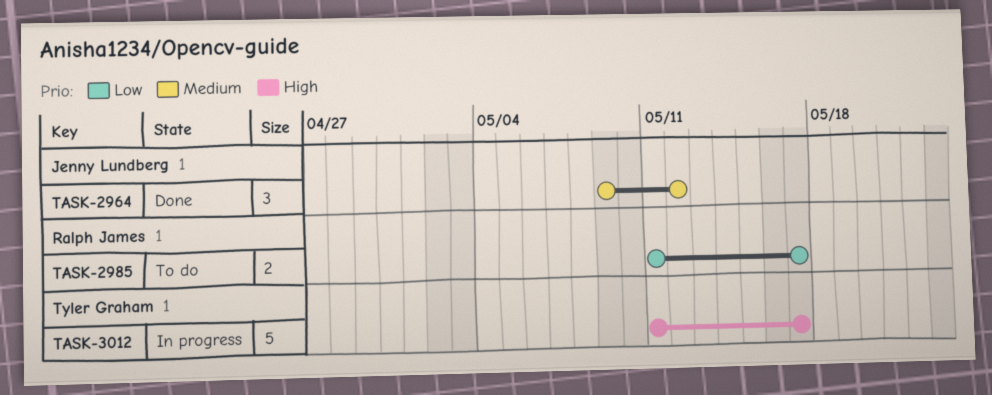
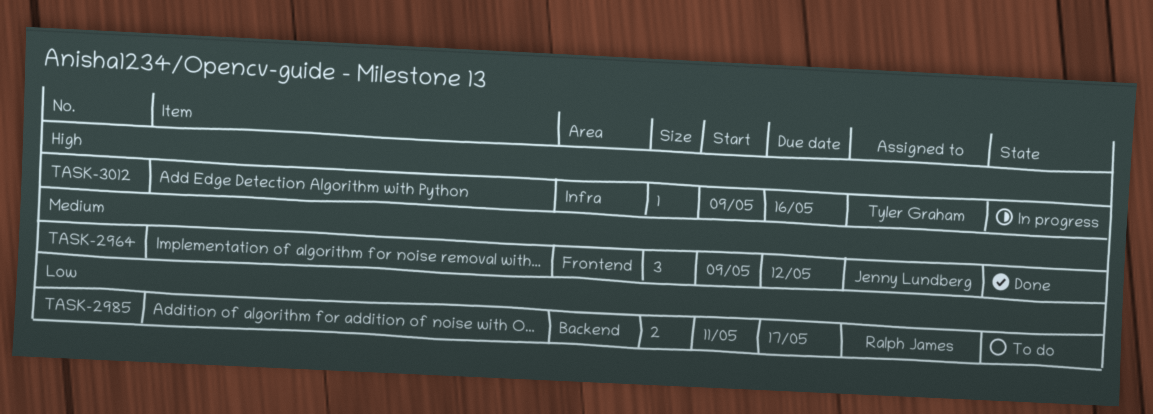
TASK-3012, estimate: 5 -> 1
TASK-3012, start: May 11 -> May 9
TASK-3012, due: May 17 -> May 16

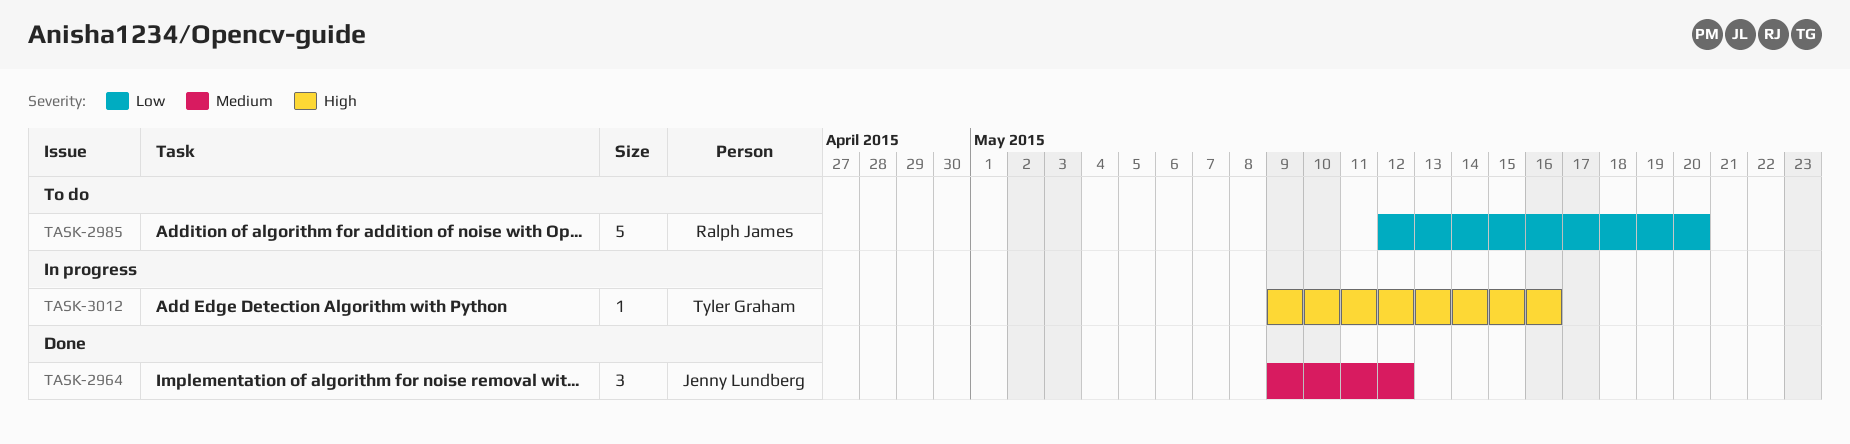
TASK-2985, estimate: 2 -> 5
TASK-2985, start: May 11 -> May 12
TASK-2985, due: May 17 -> May 20

